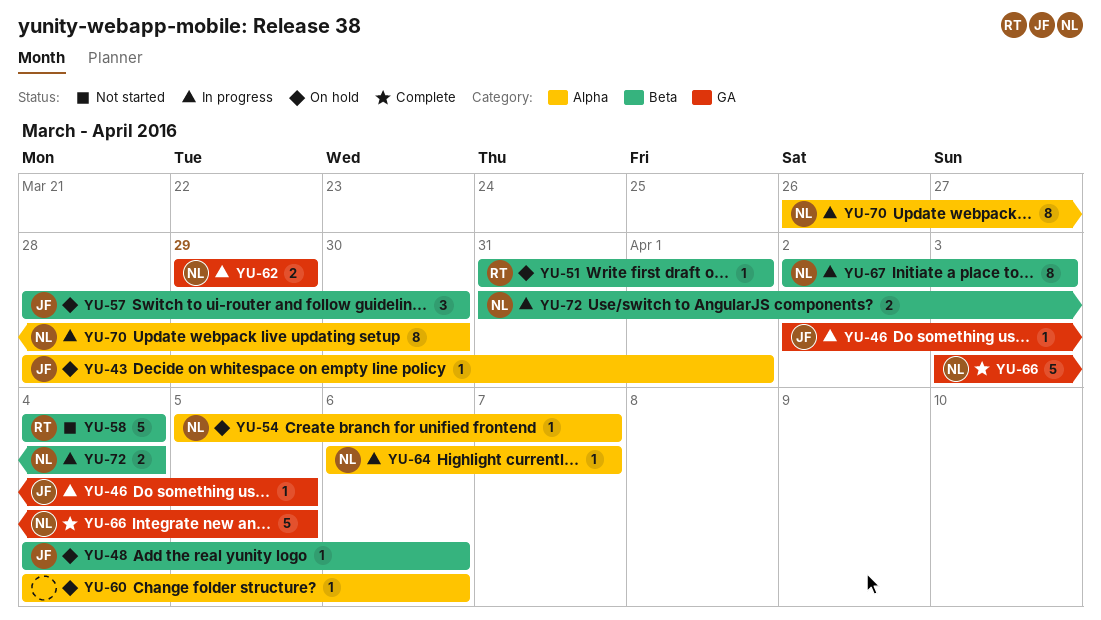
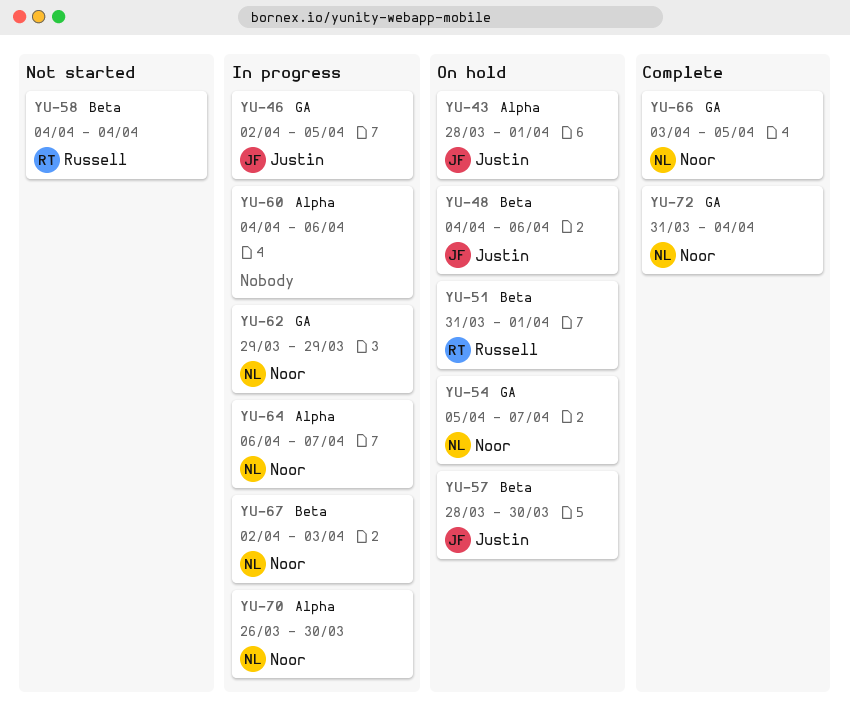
YU-54, label: Alpha -> GA
YU-60, status: On hold -> In progress
YU-72, status: In progress -> Complete
YU-72, label: Beta -> GA

